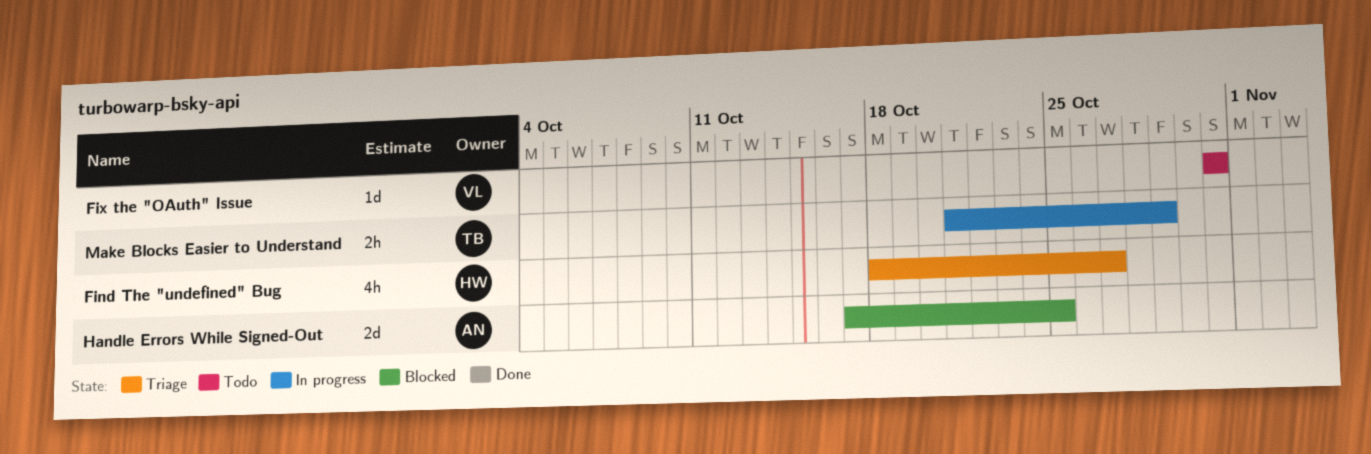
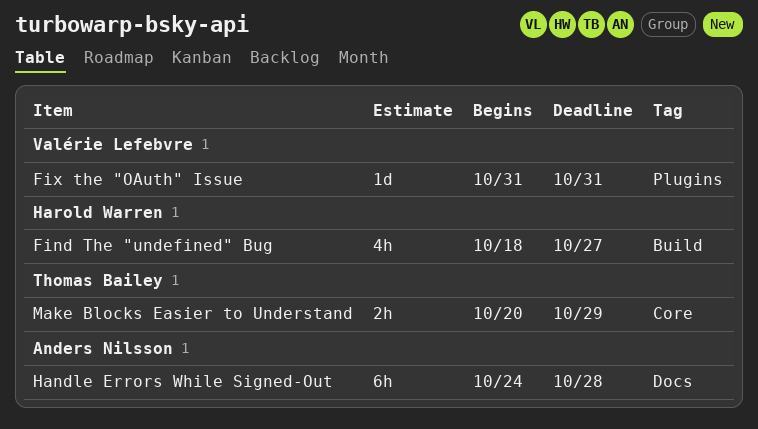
Handle Errors While Signed-Out, estimate: 2d -> 6h
Handle Errors While Signed-Out, start: Oct 17 -> Oct 24
Handle Errors While Signed-Out, due: Oct 25 -> Oct 28
Make Blocks Easier to Understand, start: Oct 21 -> Oct 20

